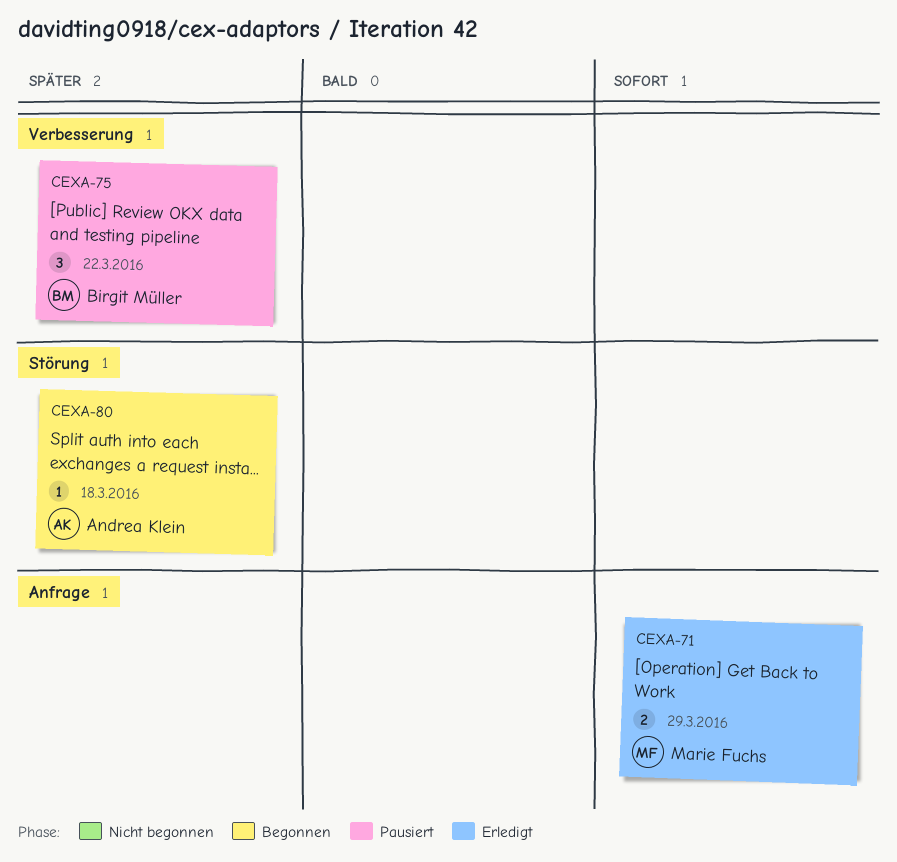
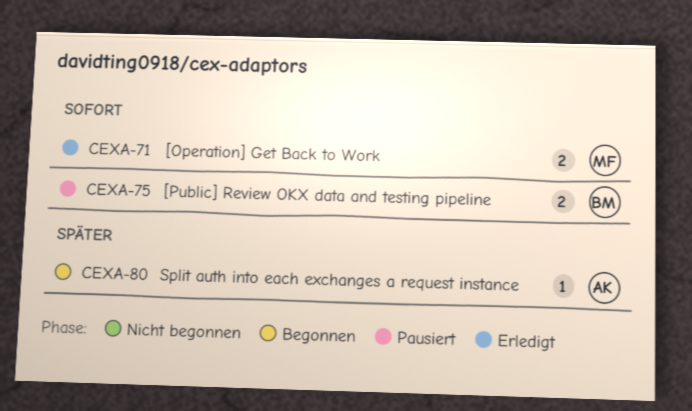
CEXA-75, priority: Später -> Sofort
CEXA-75, estimate: 3 -> 2

